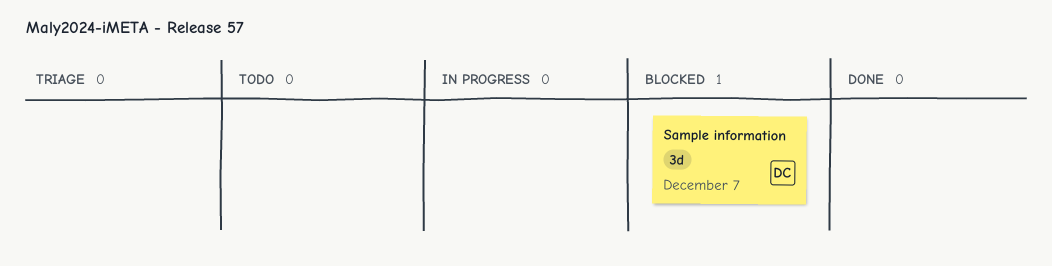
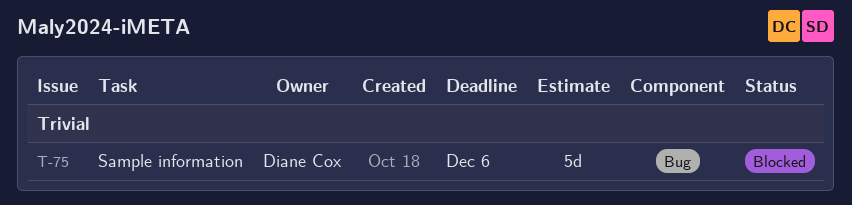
Sample information, estimate: 3d -> 5d
Sample information, due: Dec 7 -> Dec 6

